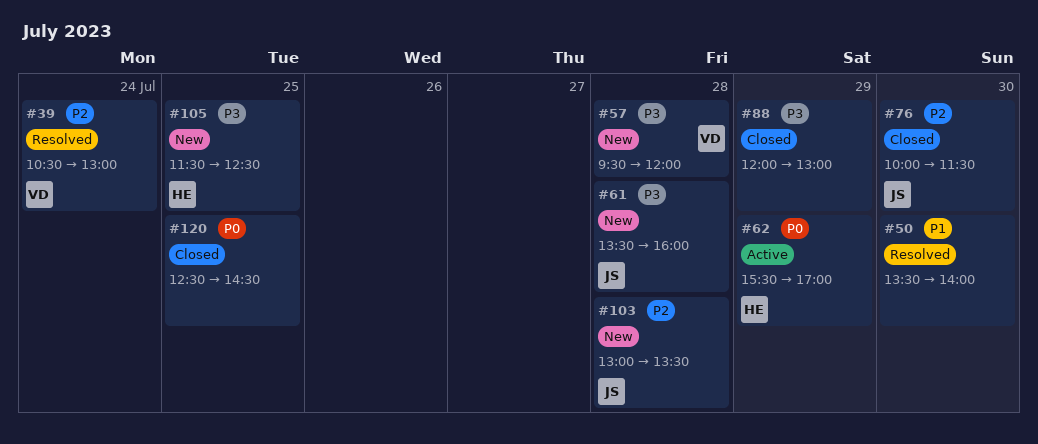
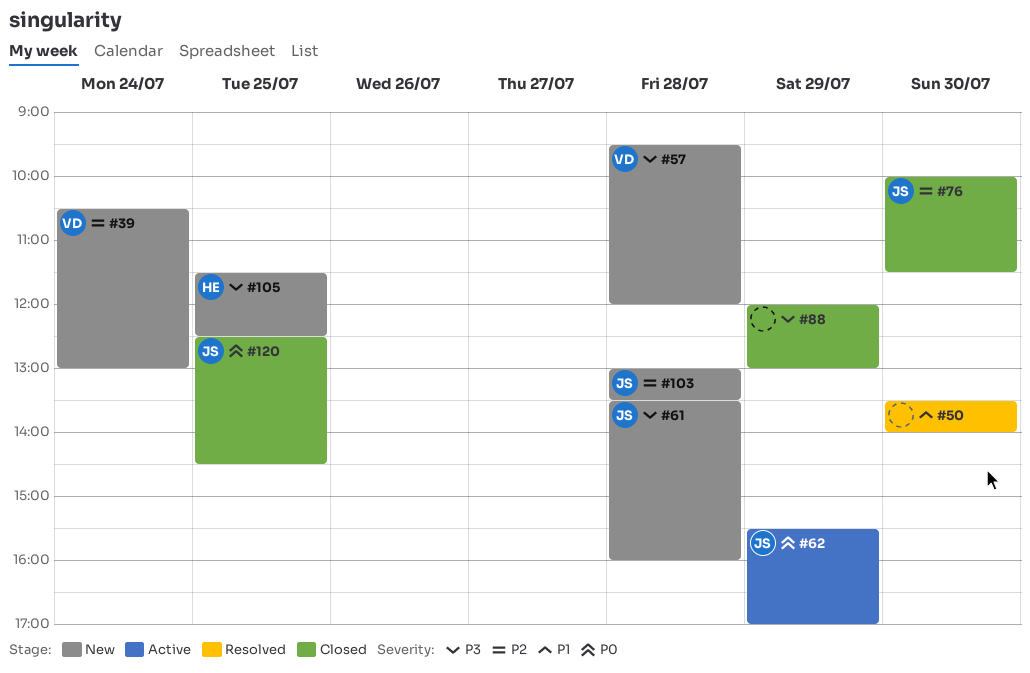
#39, status: Resolved -> New
#62, owner: HE -> JS
#120, owner: none -> JS

